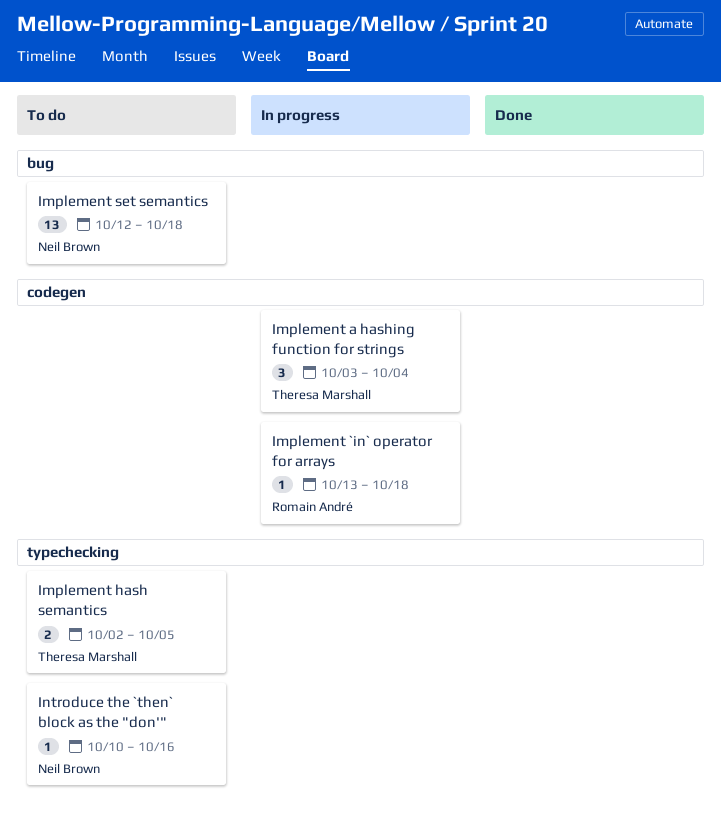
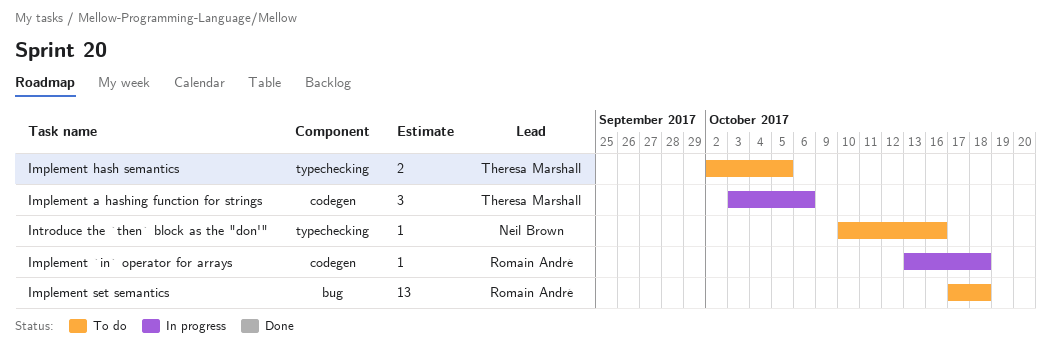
Implement a hashing function for strings, due: Oct 4 -> Oct 6
Implement set semantics, owner: Neil Brown -> Romain André
Implement set semantics, start: Oct 12 -> Oct 17

